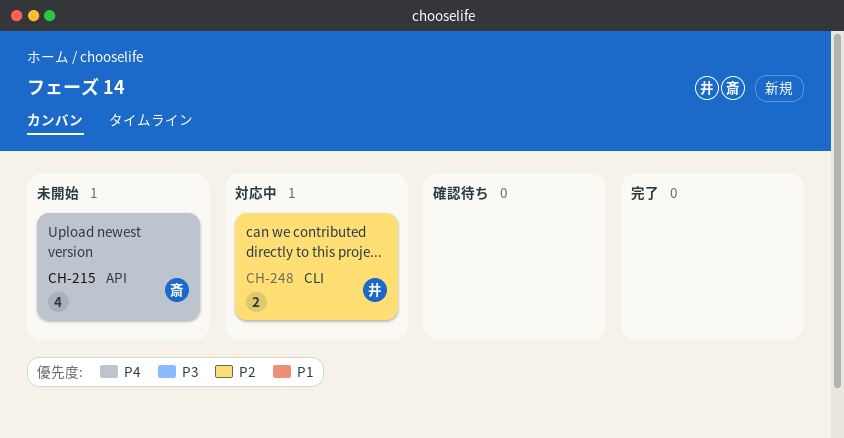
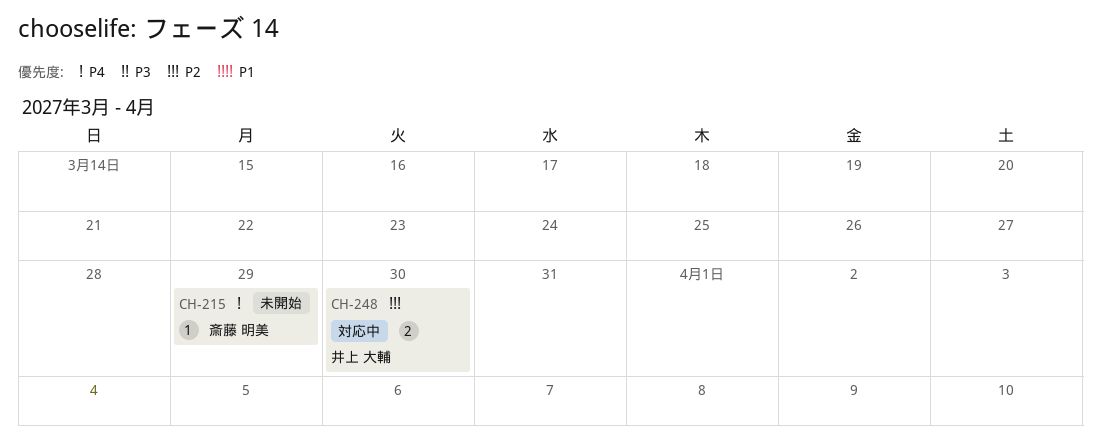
CH-215, estimate: 4 -> 1

